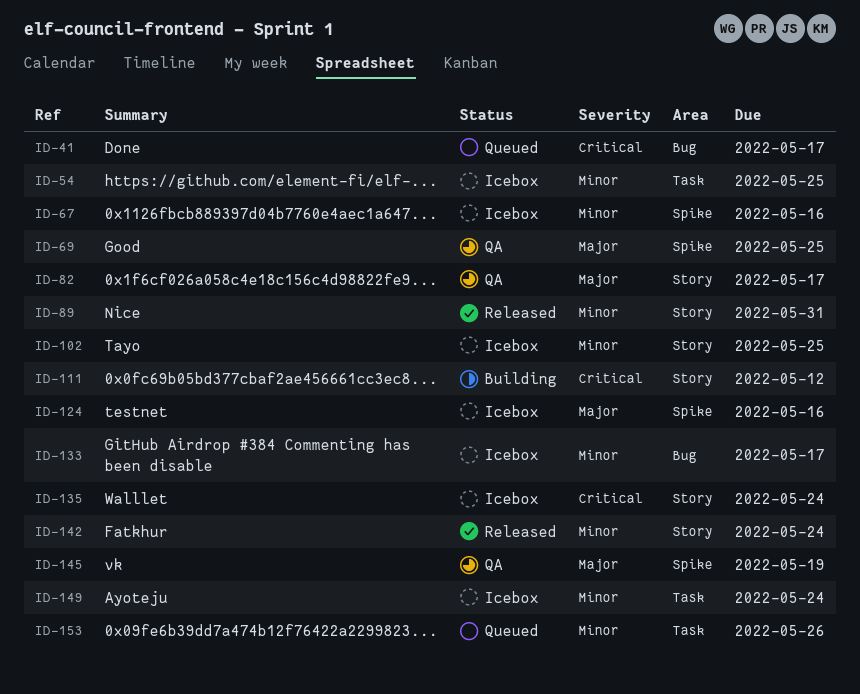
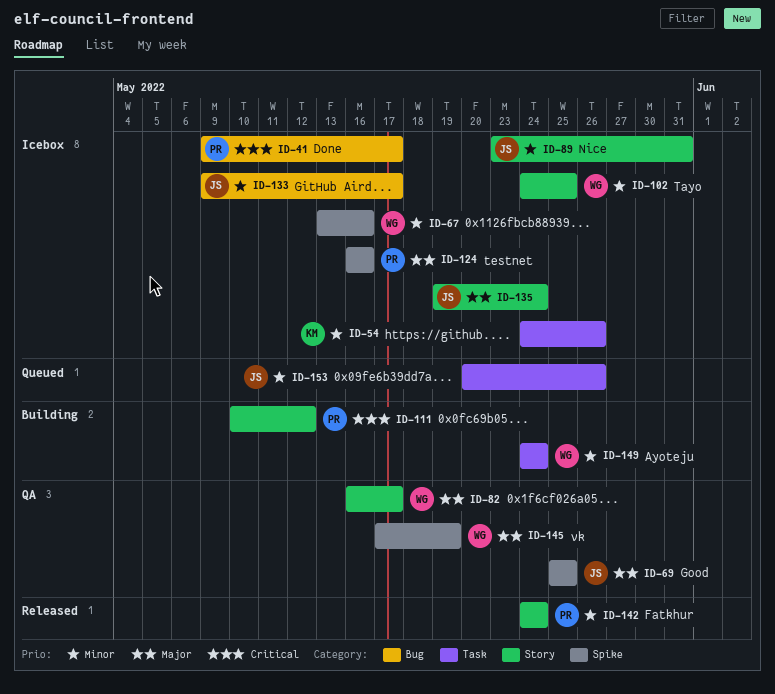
ID-41, status: Queued -> Icebox
ID-54, due: May 25 -> May 26
ID-89, status: Released -> Icebox
ID-135, priority: Critical -> Major
ID-149, status: Icebox -> Building

